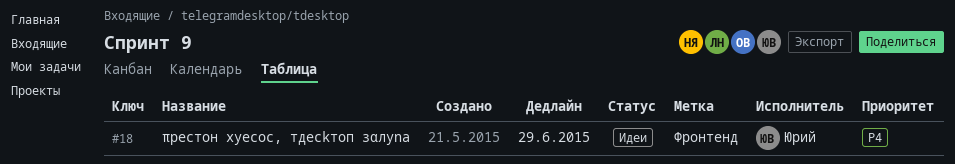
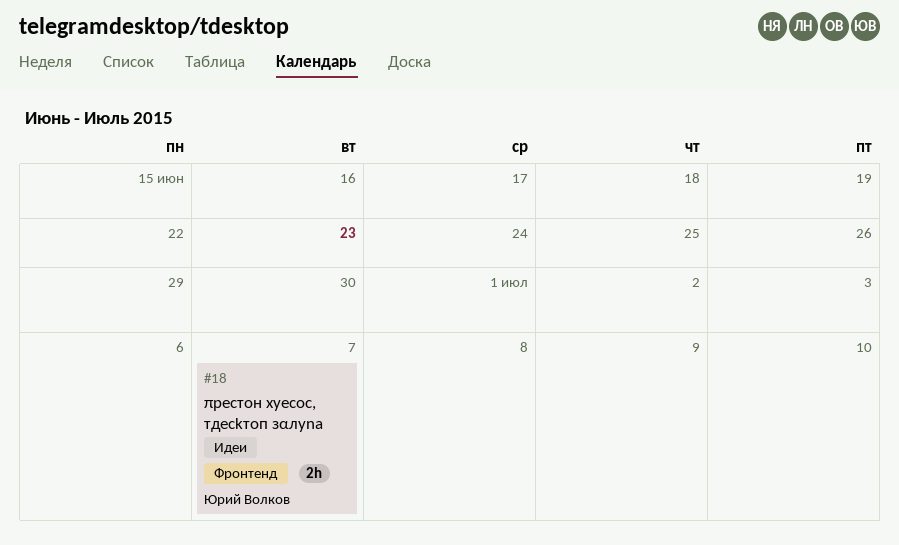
#18, due: Jun 29 -> Jul 7

